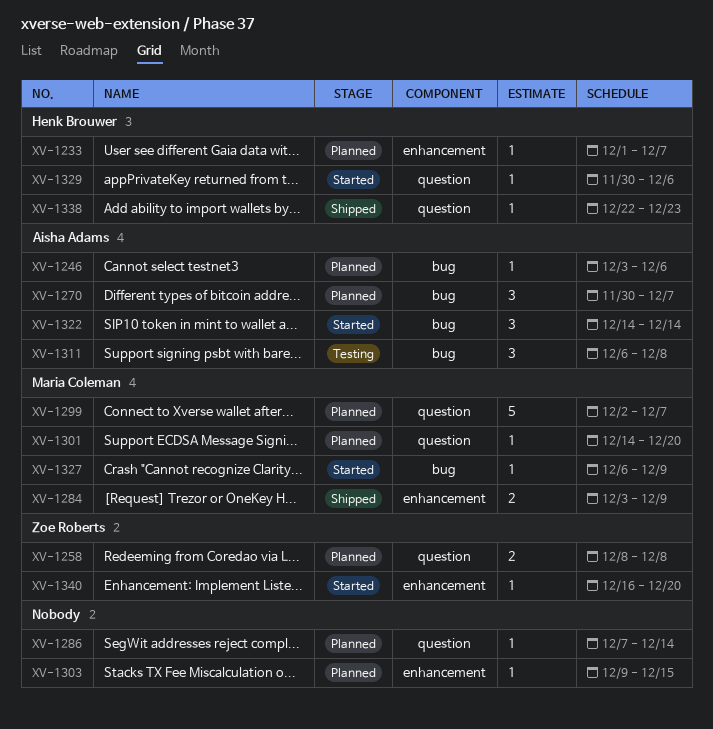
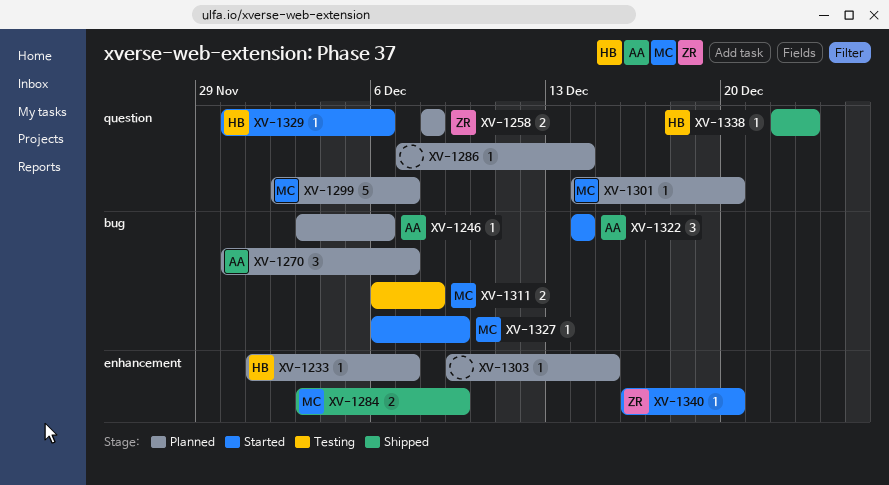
XV-1311, owner: Aisha Adams -> Maria Coleman
XV-1311, estimate: 3 -> 2

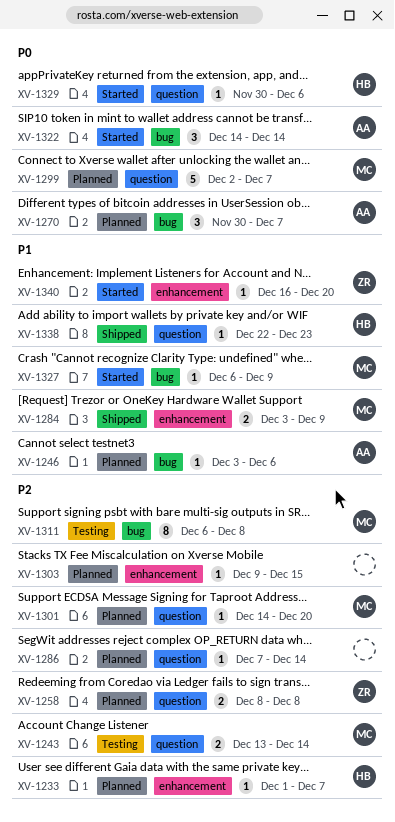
XV-1243: none -> present
XV-1311, estimate: 2 -> 8

